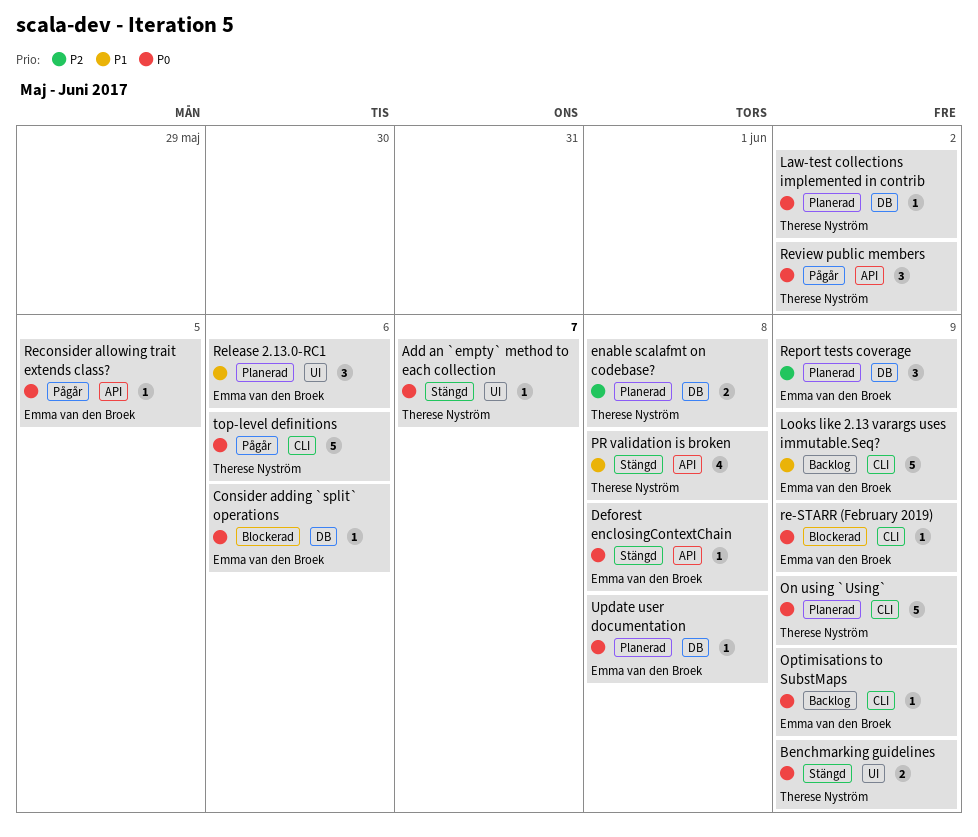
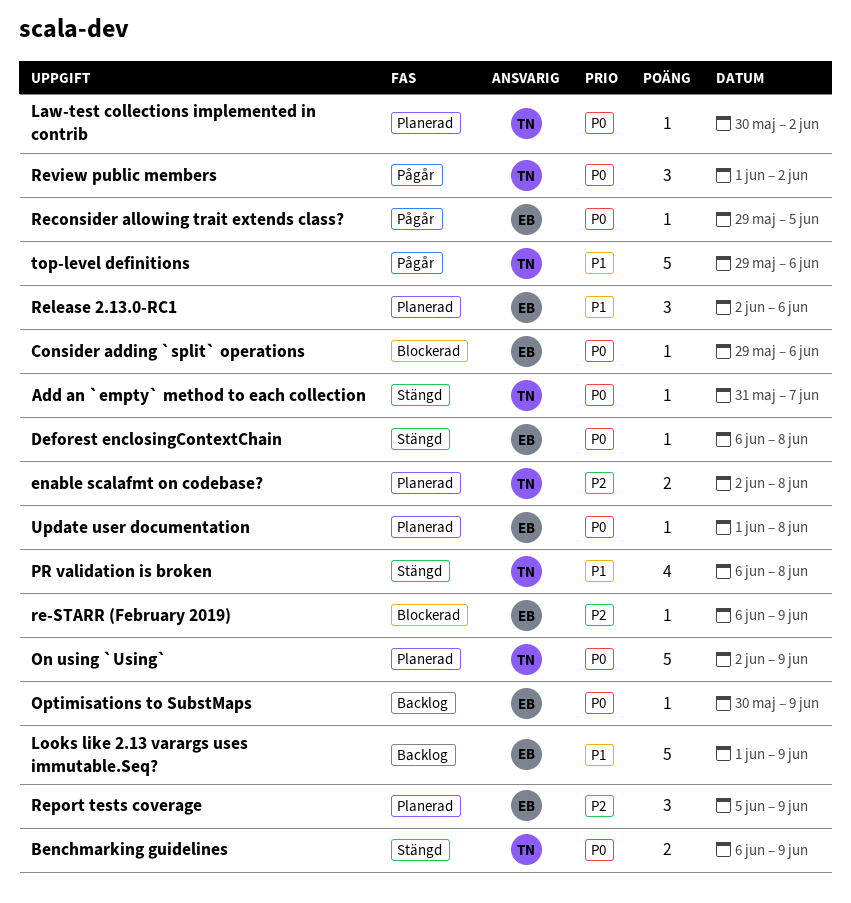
re-STARR (February 2019), priority: P0 -> P2
top-level definitions, priority: P0 -> P1

